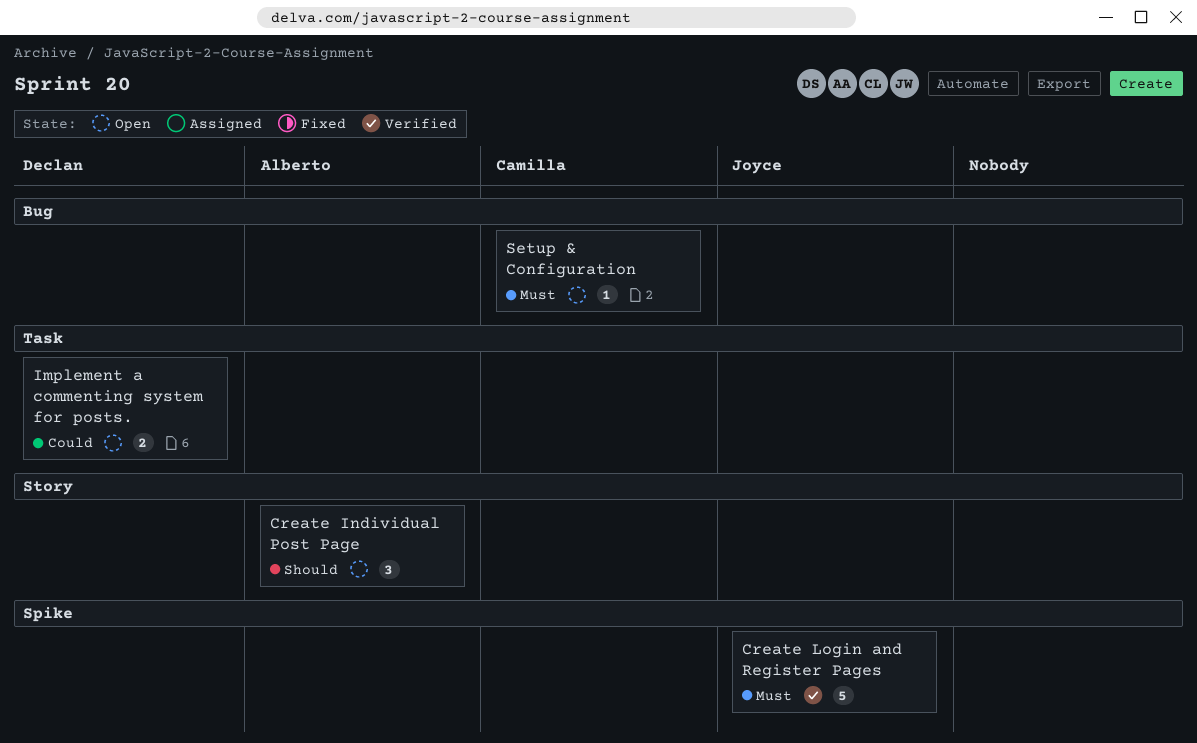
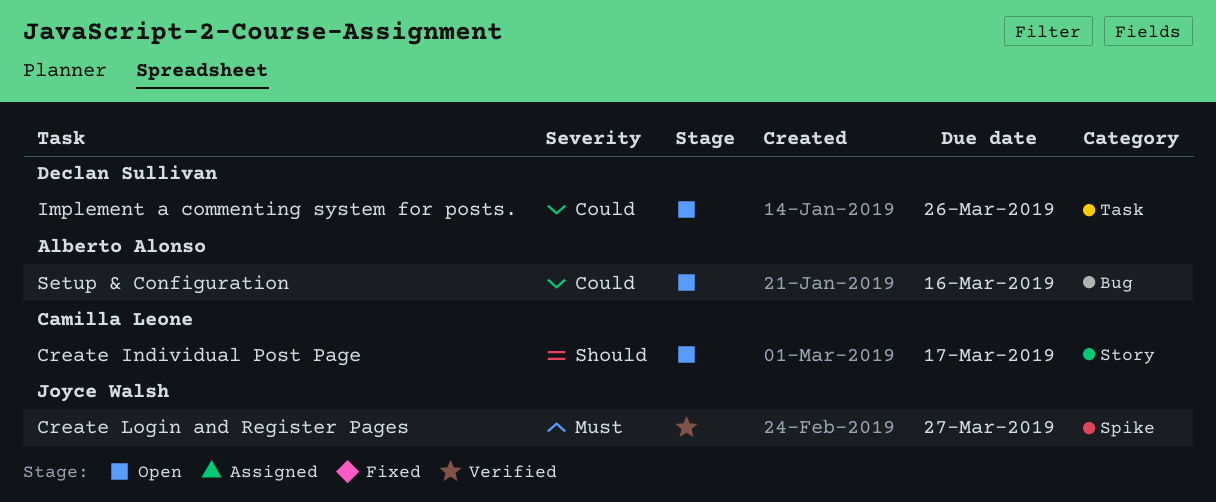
Create Individual Post Page, owner: Alberto Alonso -> Camilla Leone
Setup & Configuration, owner: Camilla Leone -> Alberto Alonso
Setup & Configuration, priority: Must -> Could

